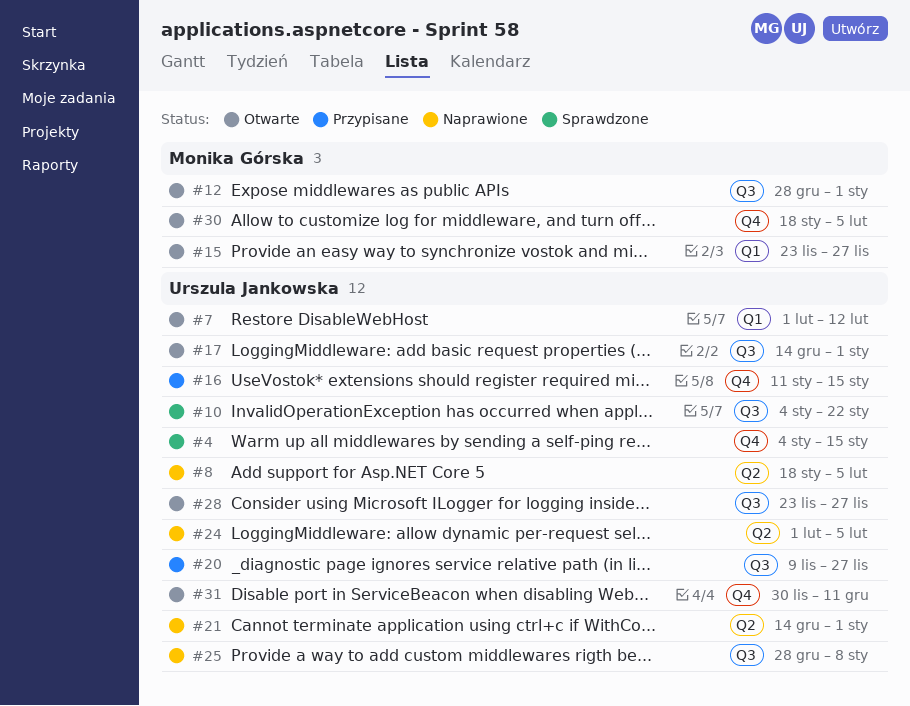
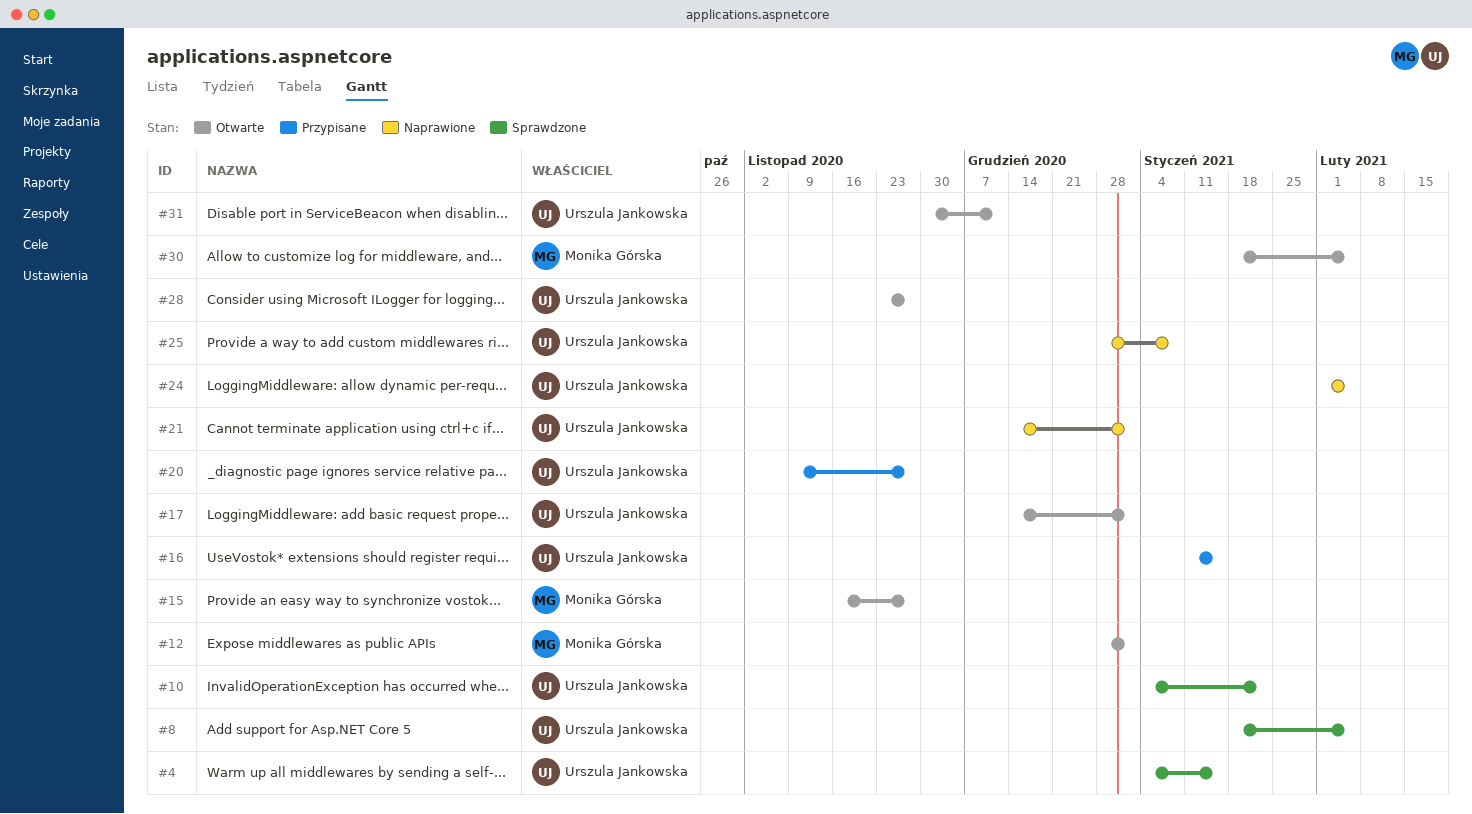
#7: present -> none
#8, status: Naprawione -> Sprawdzone
#15, start: Nov 23 -> Nov 16

